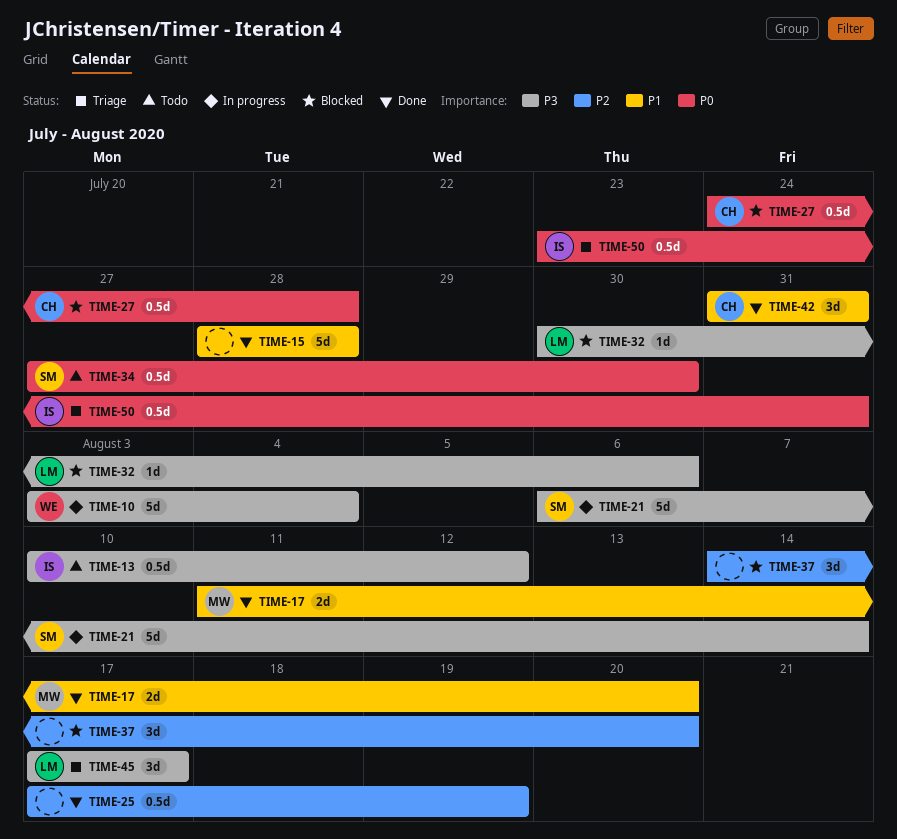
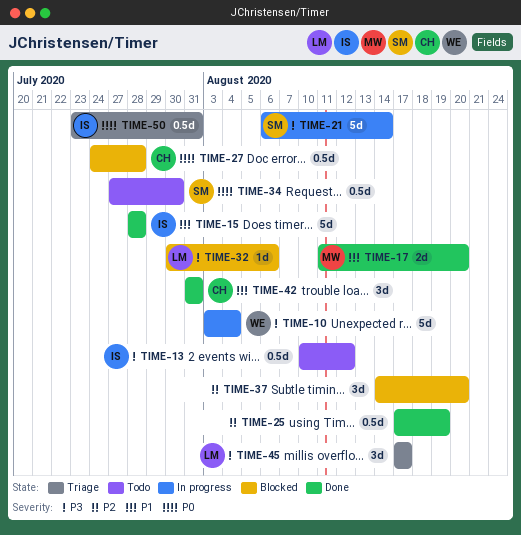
TIME-15, owner: none -> IS

